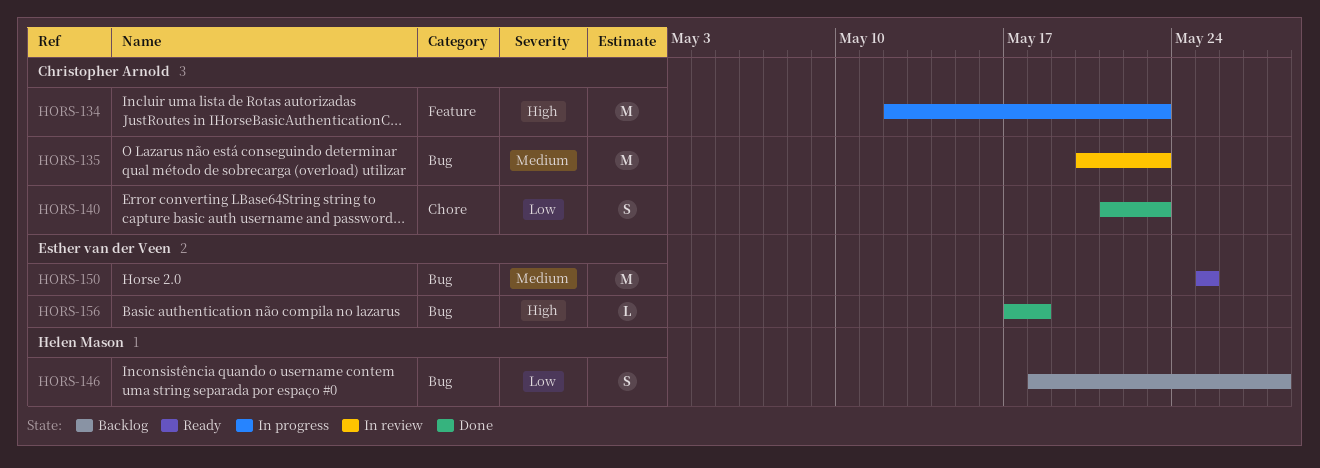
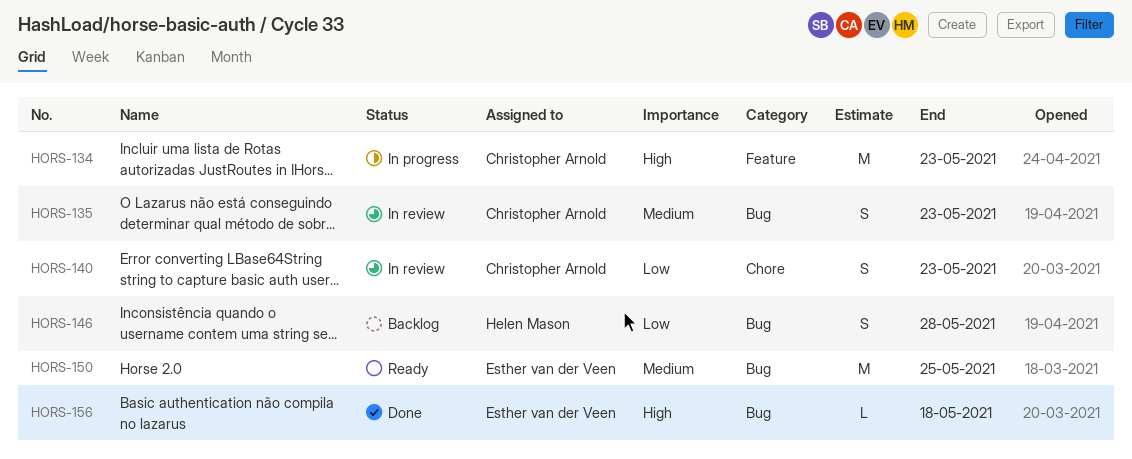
HORS-135, estimate: M -> S
HORS-140, status: Done -> In review

